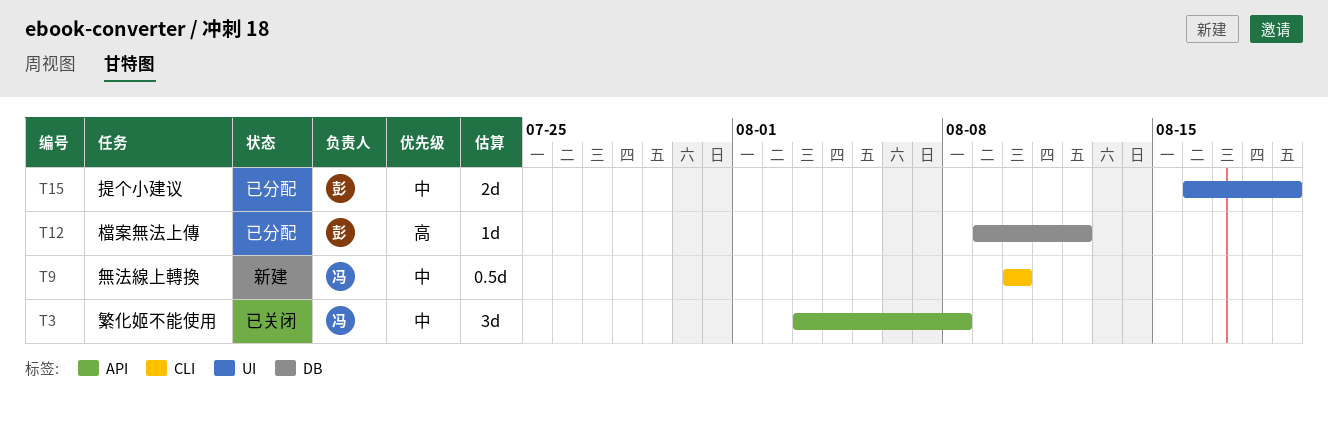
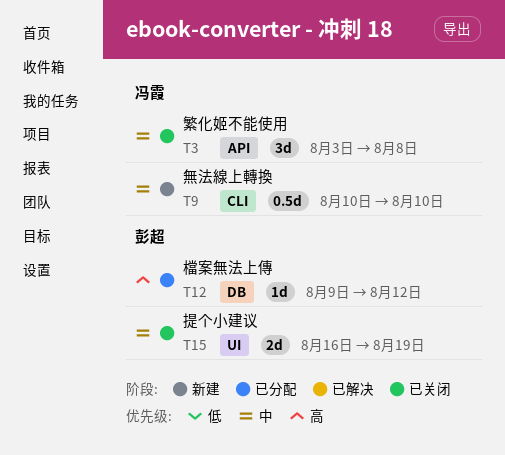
T15, status: 已分配 -> 已关闭

